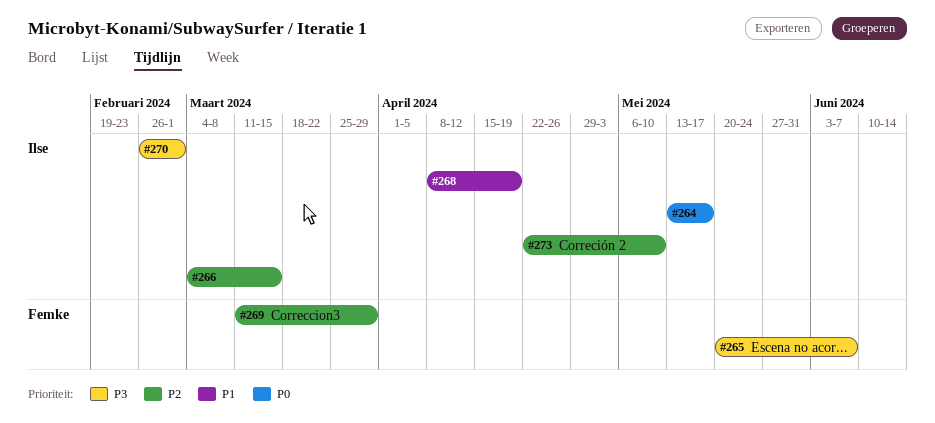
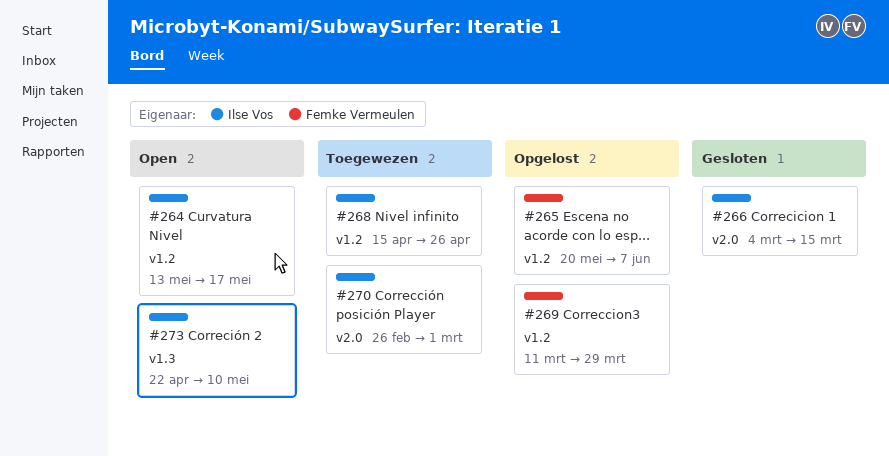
#268, start: Apr 8 -> Apr 15
#268, due: Apr 19 -> Apr 26

